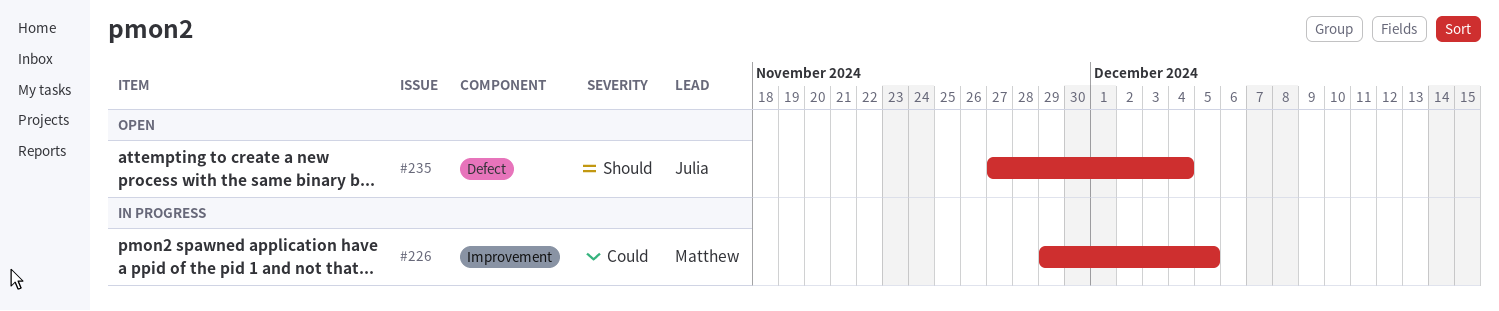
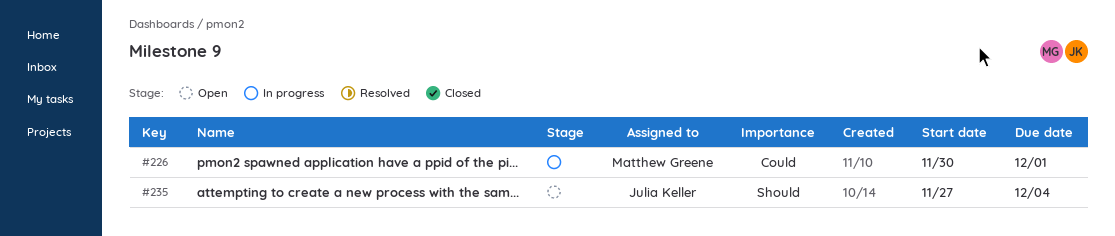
#226, start: Nov 29 -> Nov 30
#226, due: Dec 5 -> Dec 1

